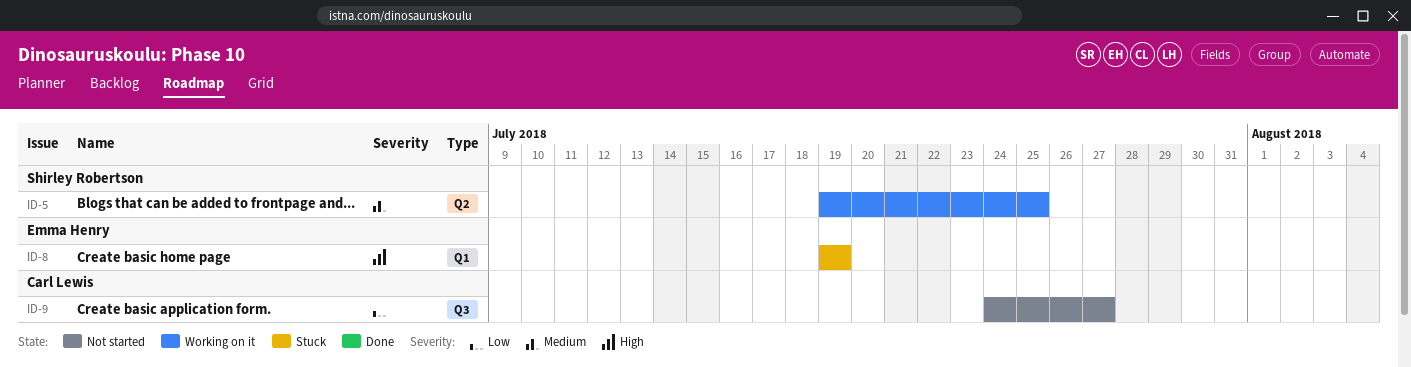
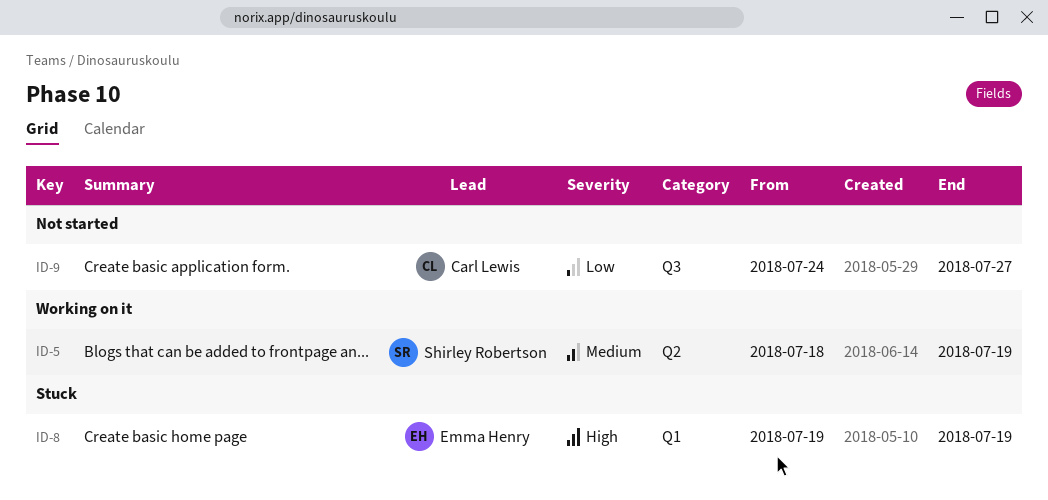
ID-5, start: Jul 19 -> Jul 18
ID-5, due: Jul 25 -> Jul 19

